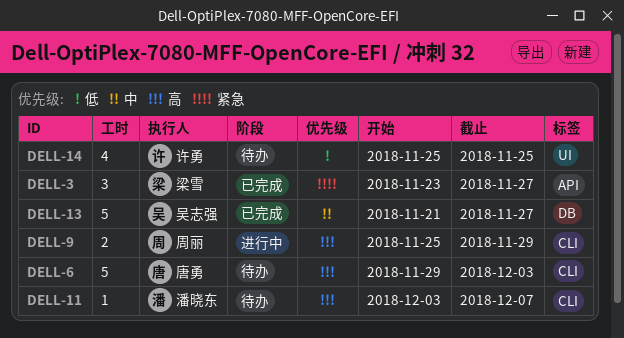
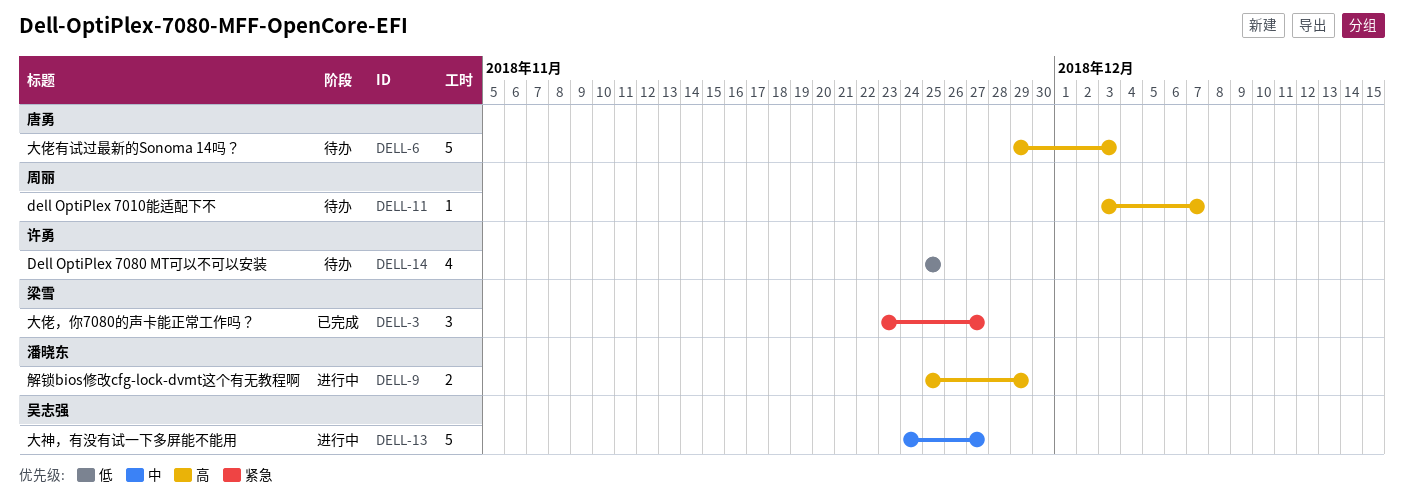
DELL-9, owner: 周丽 -> 潘晓东
DELL-11, owner: 潘晓东 -> 周丽
DELL-13, status: 已完成 -> 进行中
DELL-13, start: Nov 21 -> Nov 24

